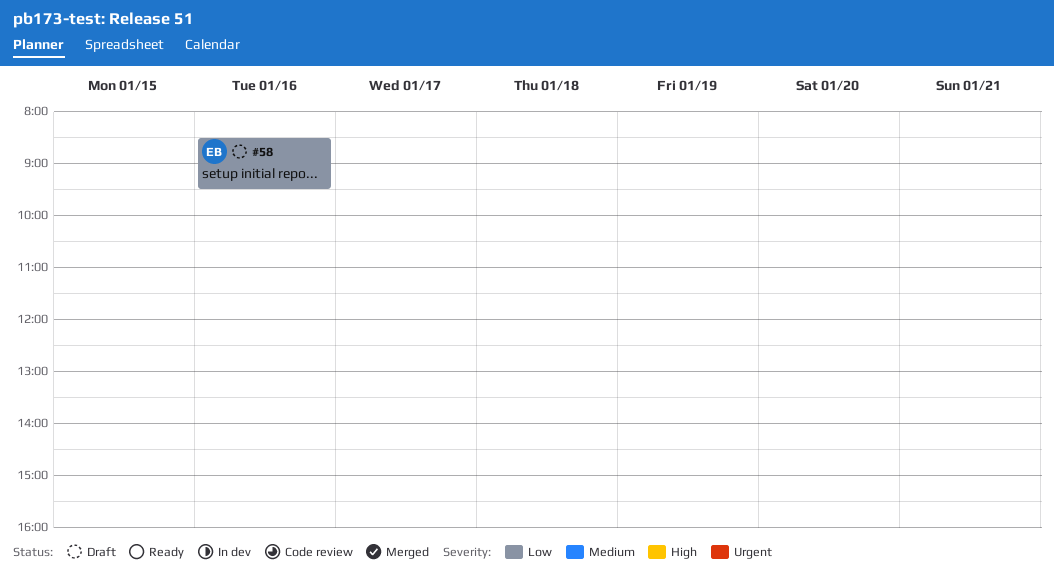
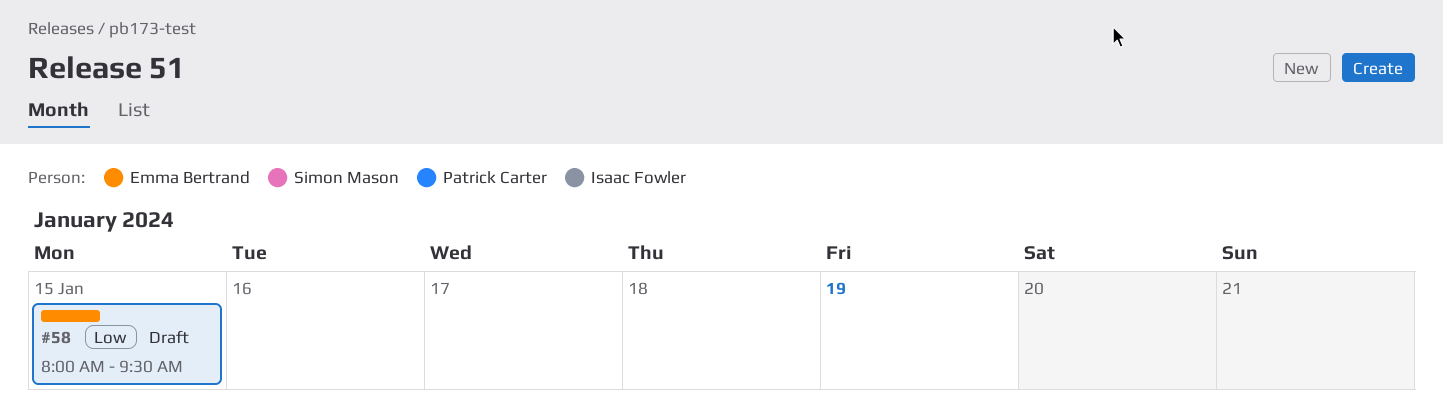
#58, day: Jan 16 -> Jan 15
#58, begins: 08:30 -> 08:00

